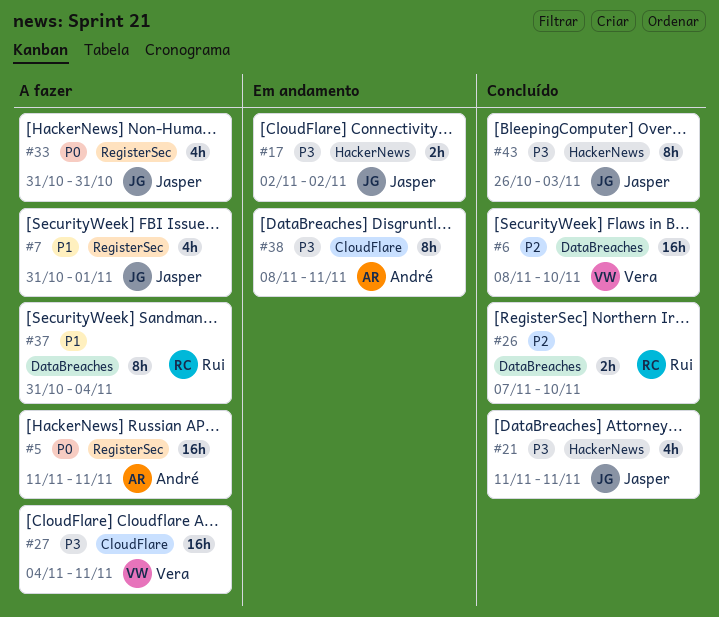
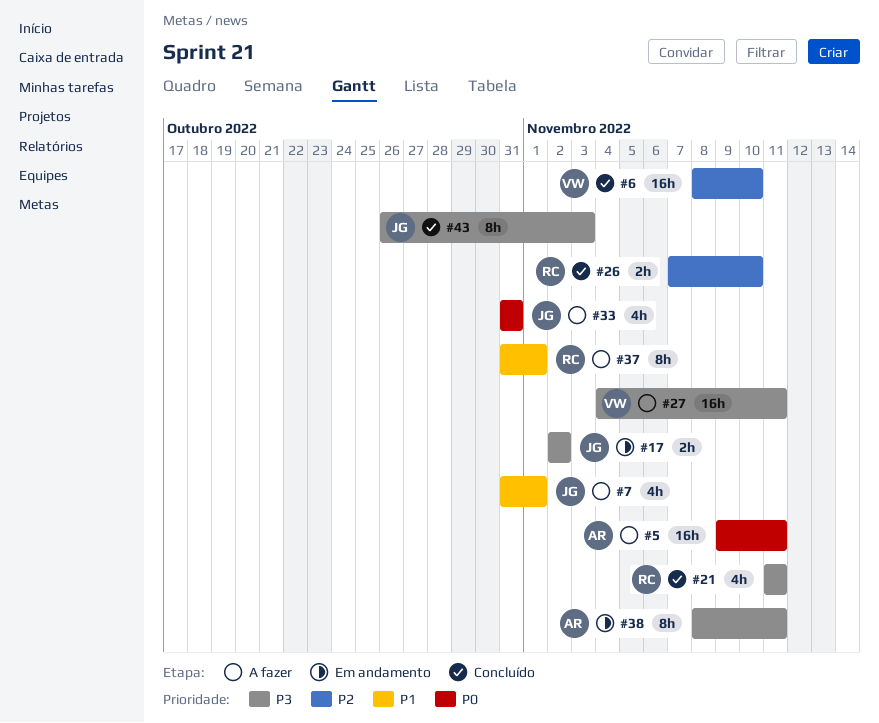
#5, start: Nov 11 -> Nov 9
#21, owner: Jasper -> Rui
#37, due: Nov 4 -> Nov 1

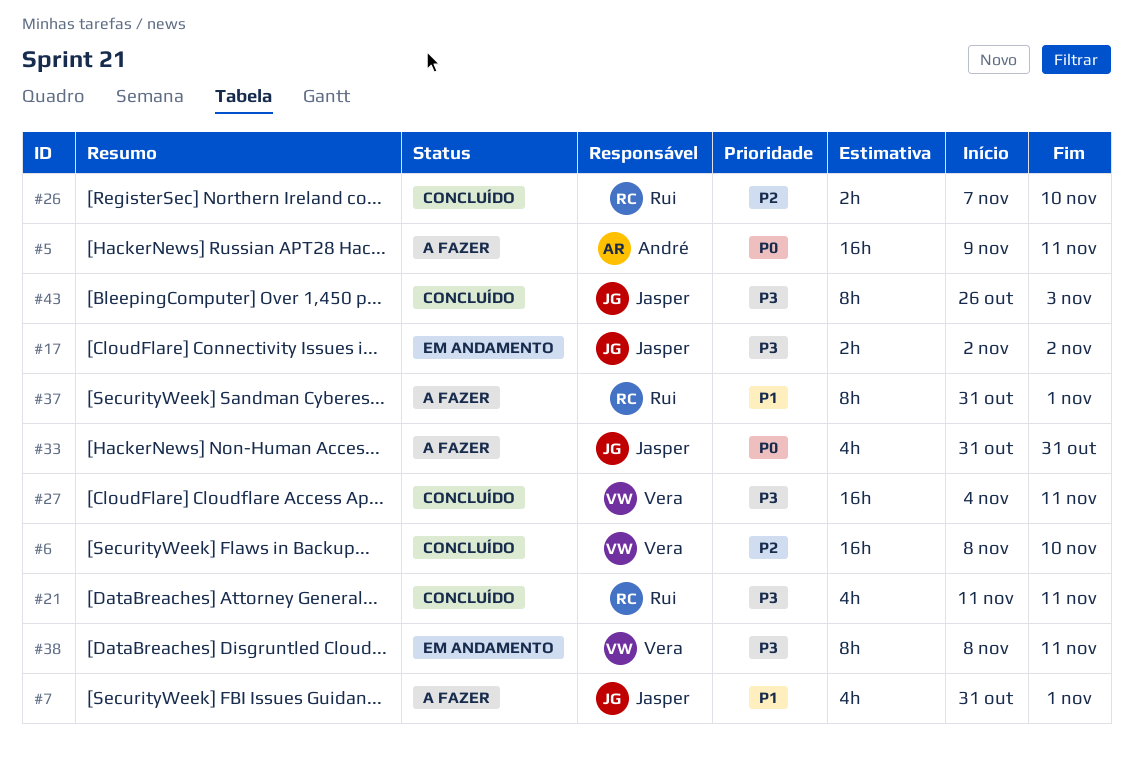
#27, status: A fazer -> Concluído
#38, owner: André -> Vera

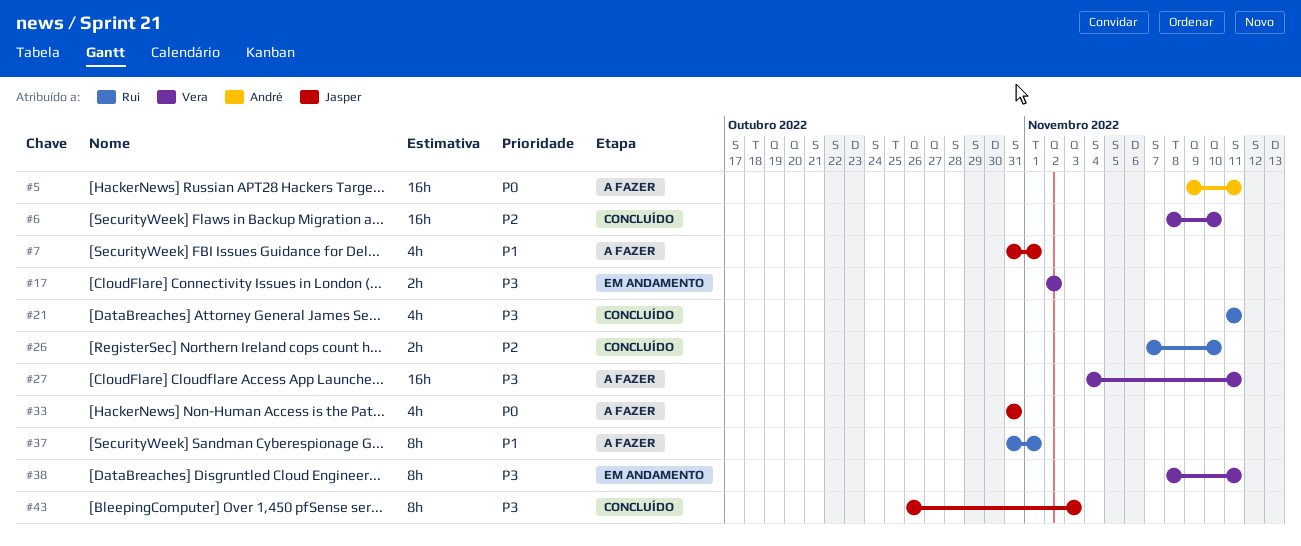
#17, owner: Jasper -> Vera
#27, status: Concluído -> A fazer

